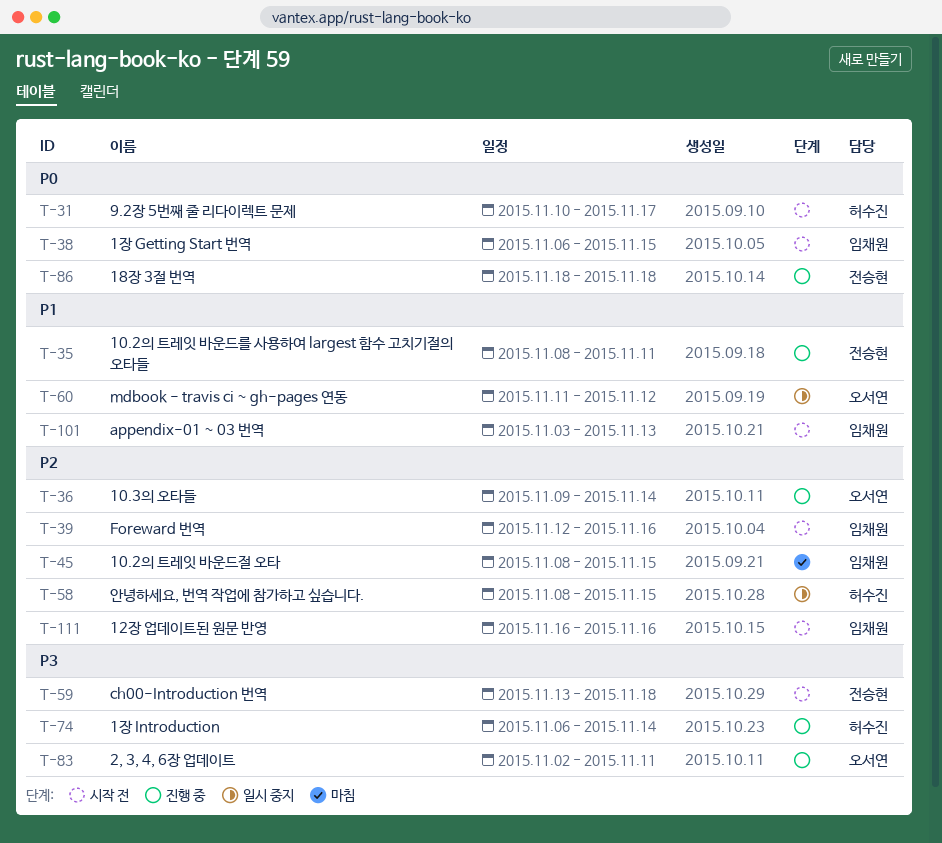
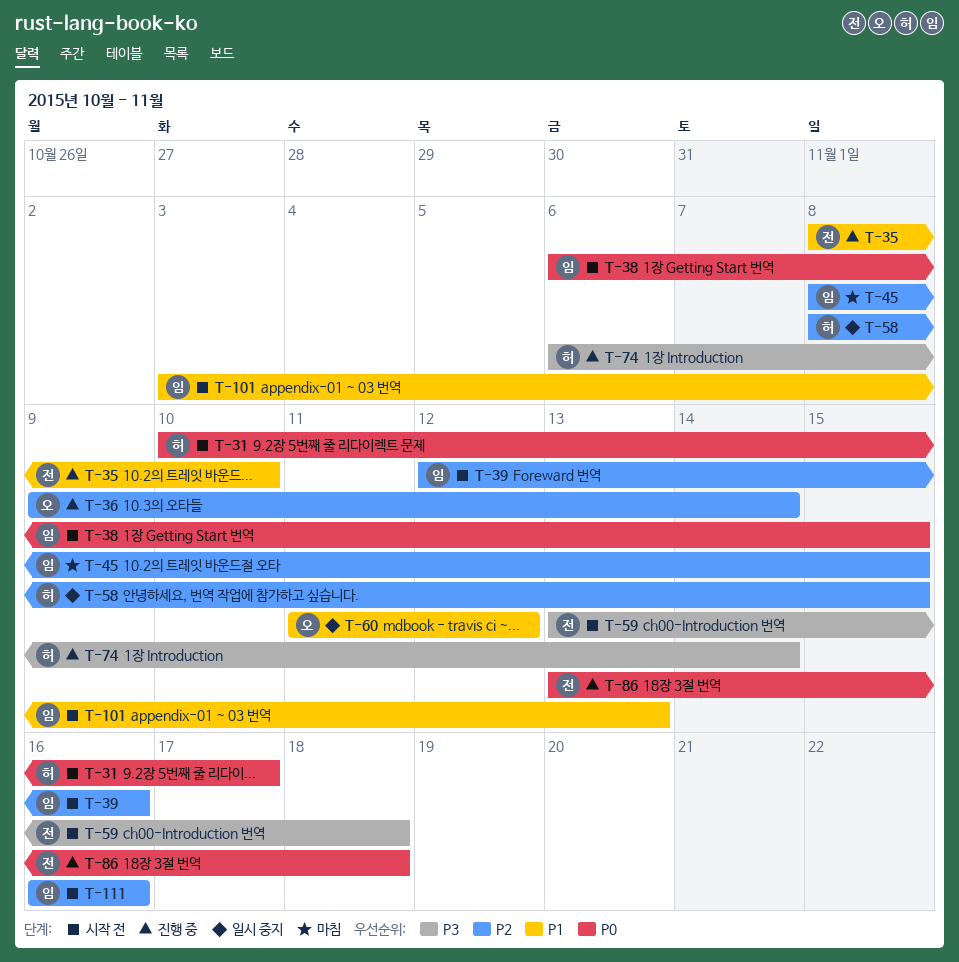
T-35, due: Nov 11 -> Nov 10
T-83: present -> none
T-86, start: Nov 18 -> Nov 13

